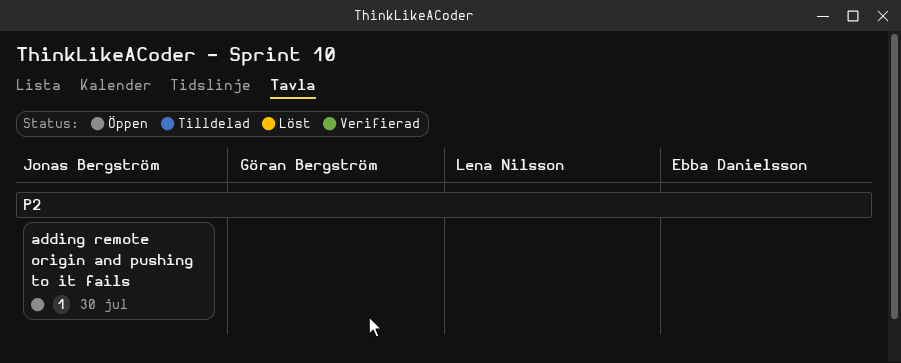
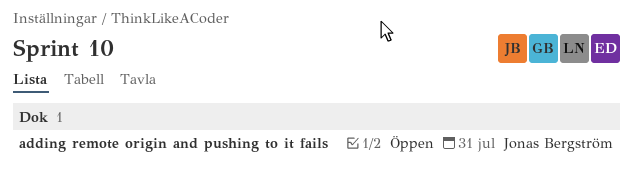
adding remote origin and pushing to it fails, due: Jul 30 -> Jul 31

